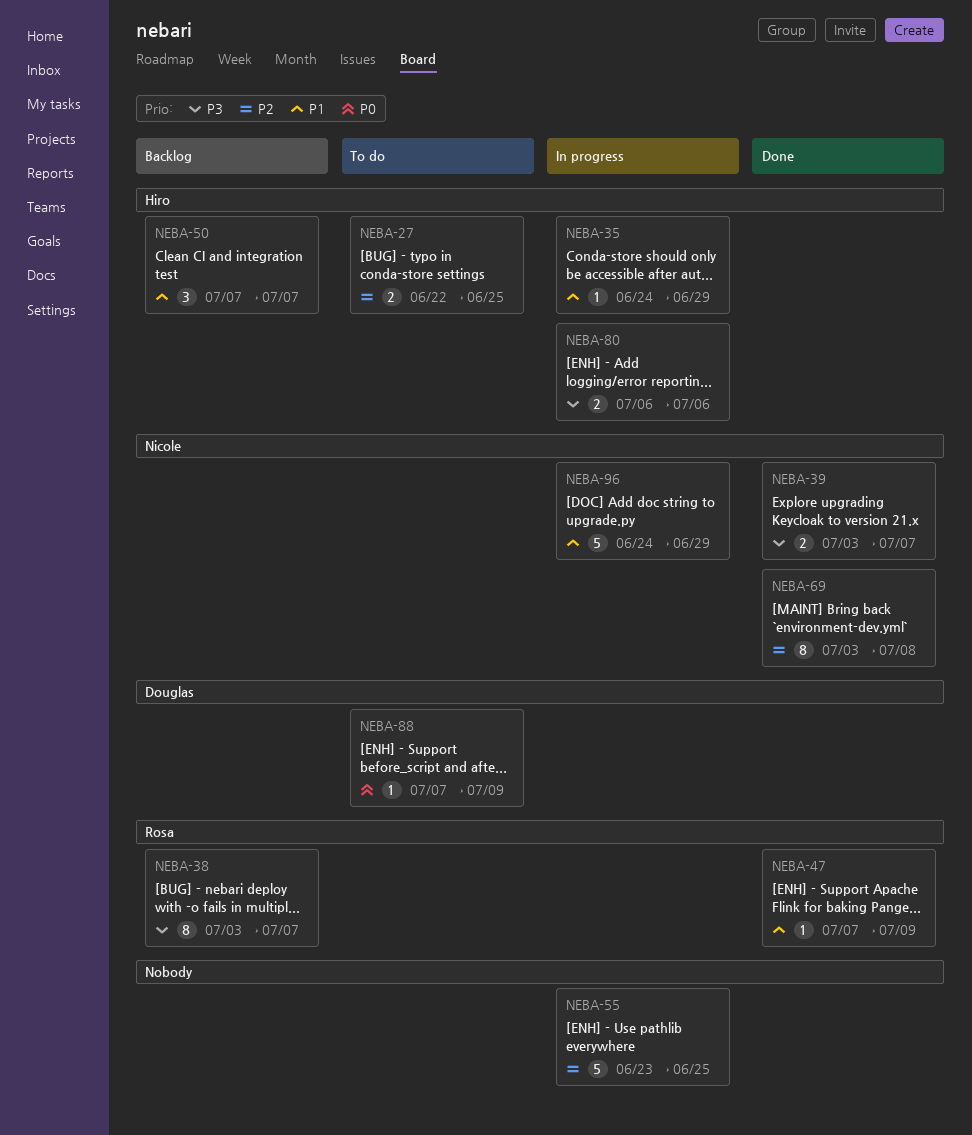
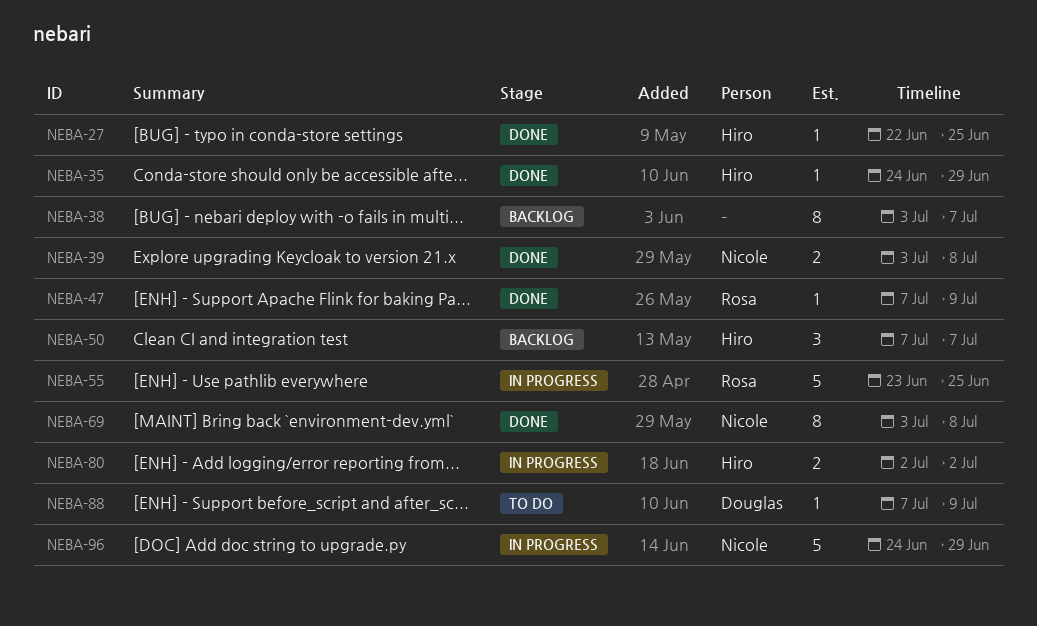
NEBA-27, status: To do -> Done
NEBA-27, estimate: 2 -> 1
NEBA-35, status: In progress -> Done
NEBA-38, owner: Rosa -> none
NEBA-39, due: Jul 7 -> Jul 8
NEBA-55, owner: none -> Rosa
NEBA-80, start: Jul 6 -> Jul 2
NEBA-80, due: Jul 6 -> Jul 2

